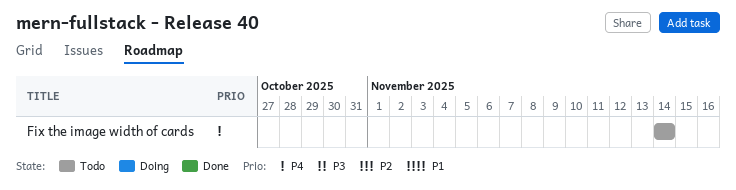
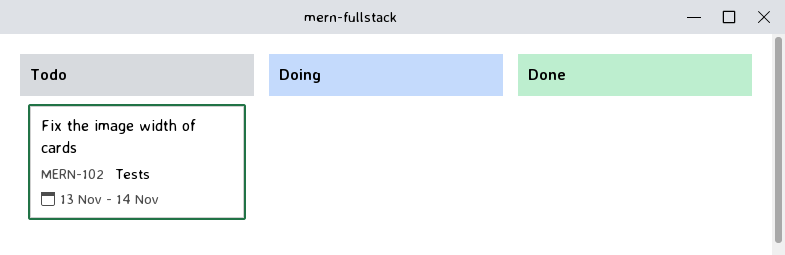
Fix the image width of cards, start: Nov 14 -> Nov 13

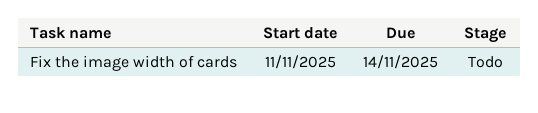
Fix the image width of cards, start: Nov 13 -> Nov 11

